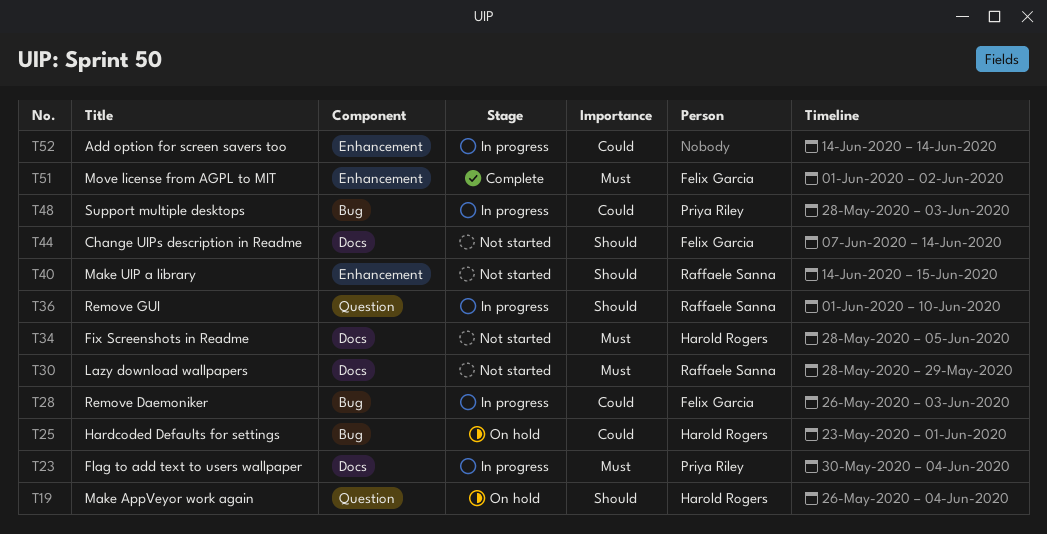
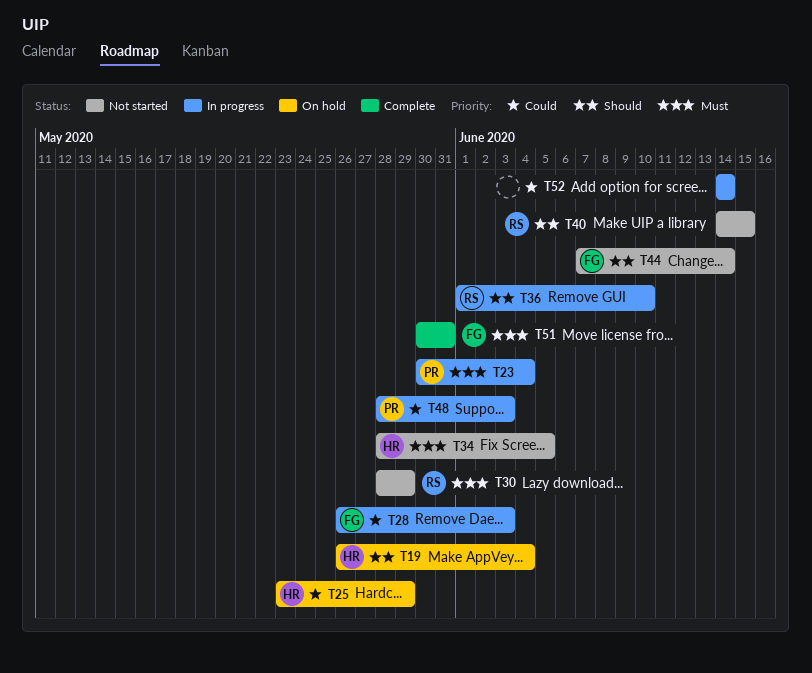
T25, due: Jun 1 -> May 29
T51, start: Jun 1 -> May 30
T51, due: Jun 2 -> May 31

